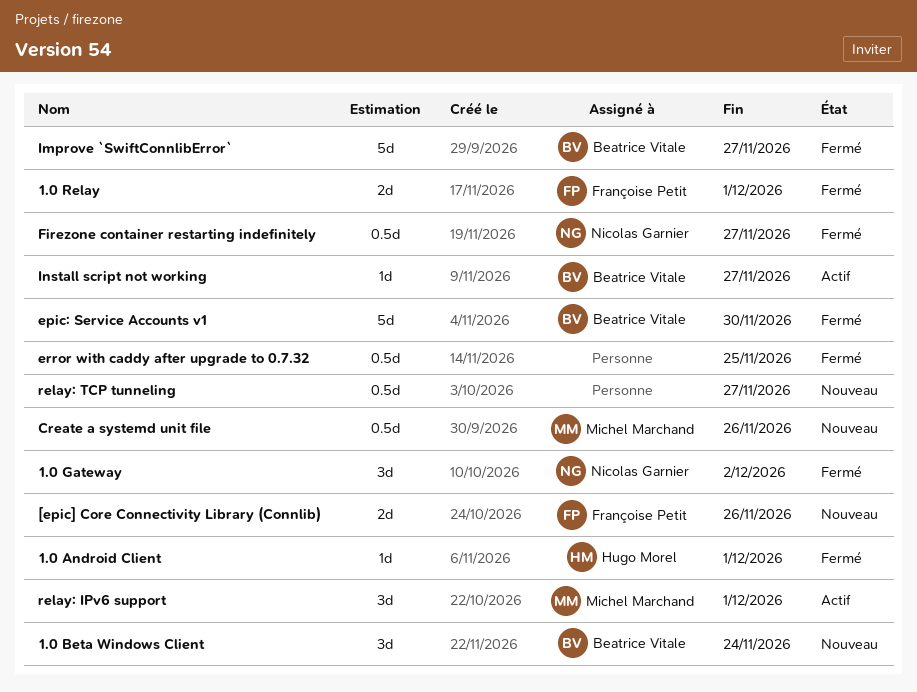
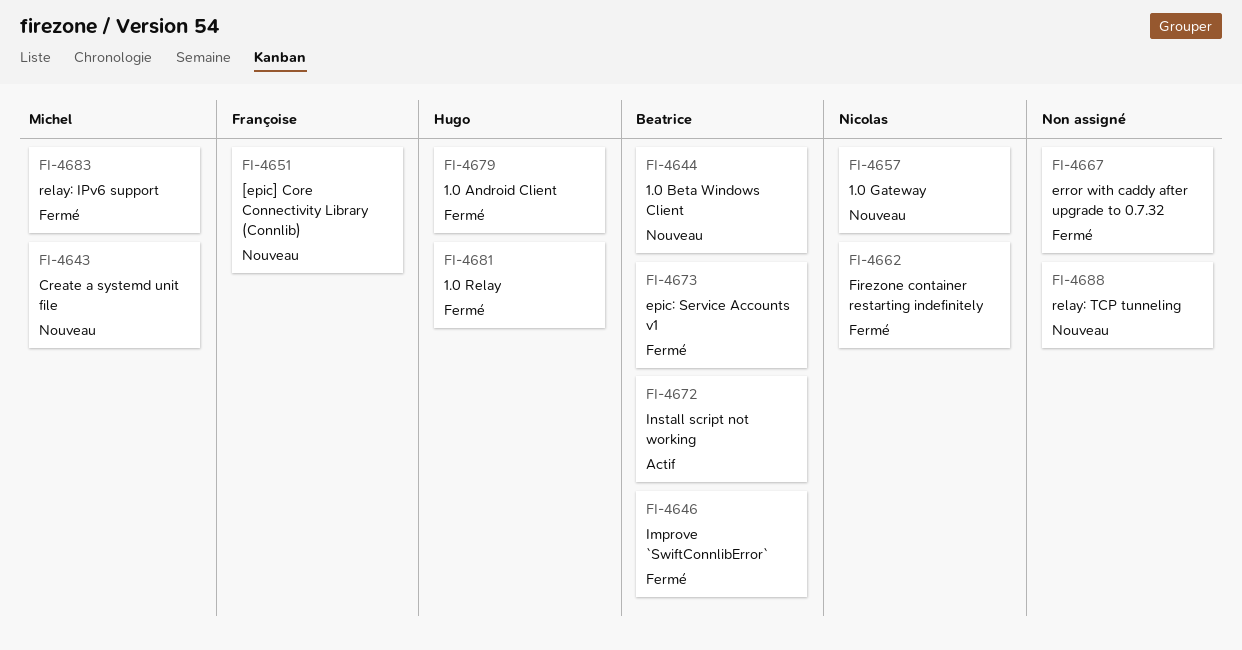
1.0 Gateway, status: Fermé -> Nouveau
1.0 Relay, owner: Françoise Petit -> Hugo Morel
relay: IPv6 support, status: Actif -> Fermé

